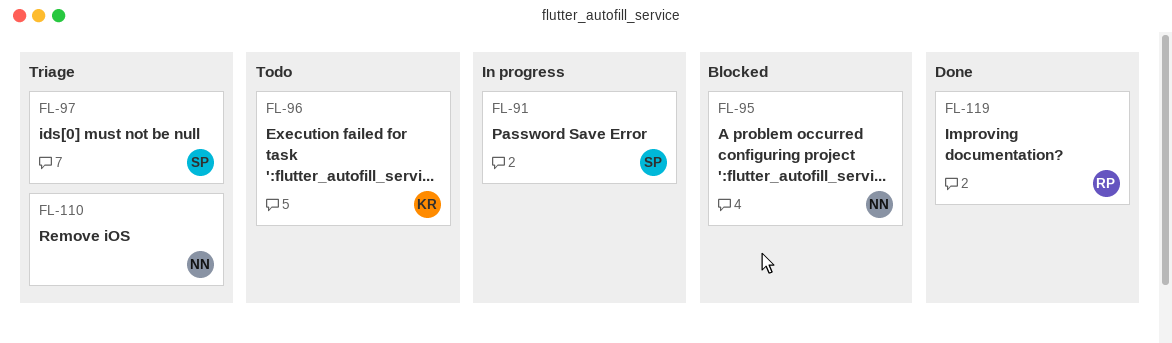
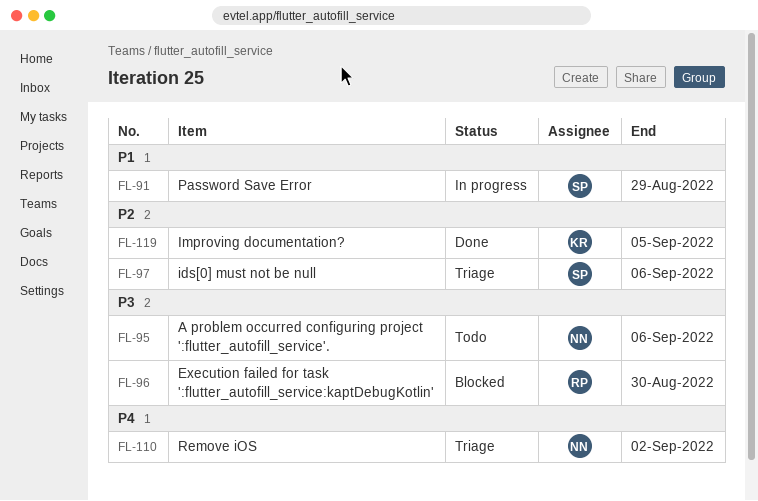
FL-95, status: Blocked -> Todo
FL-96, status: Todo -> Blocked
FL-96, owner: KR -> RP
FL-119, owner: RP -> KR

